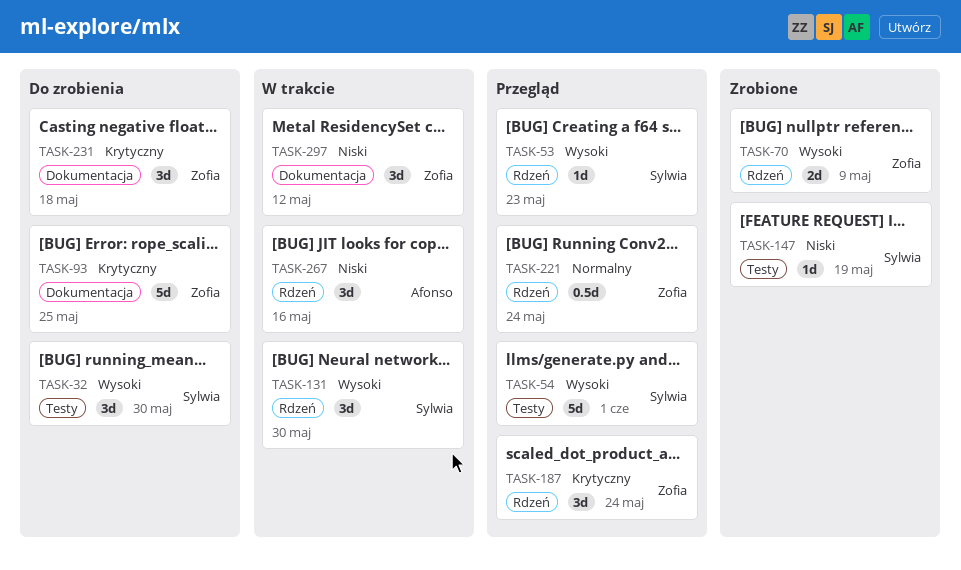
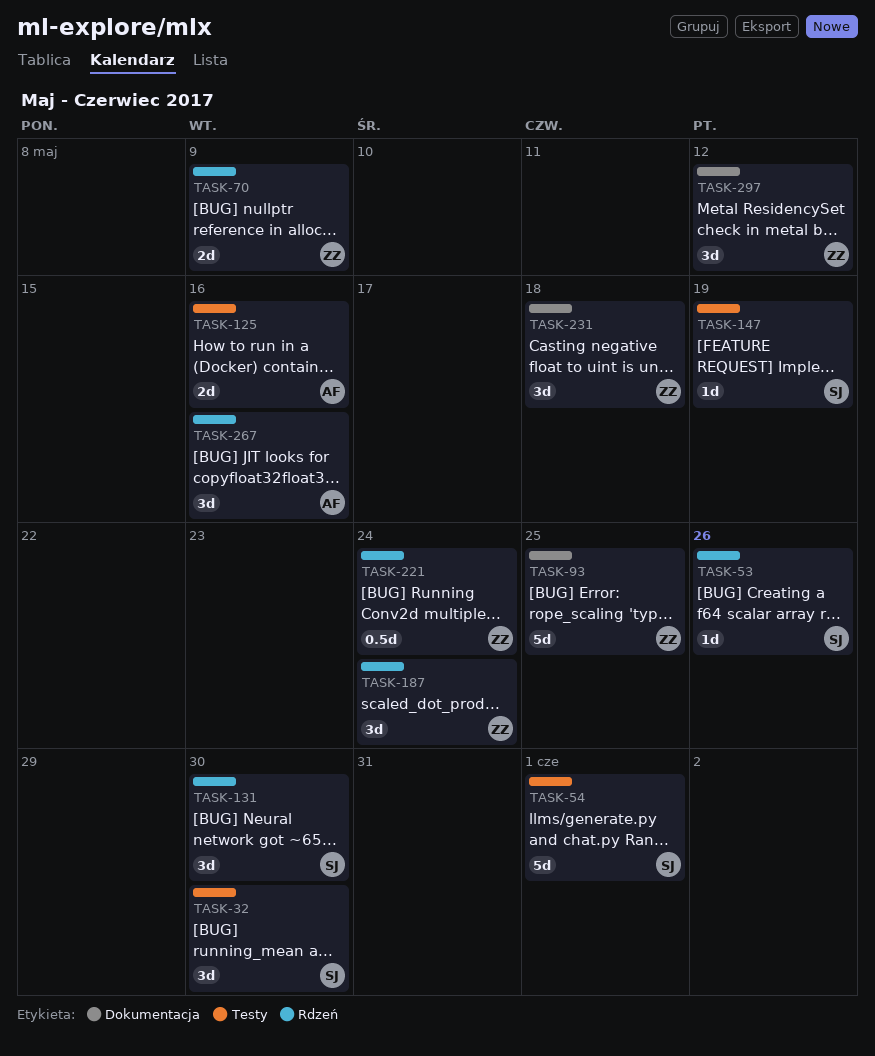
TASK-53, due: May 23 -> May 26
TASK-125: none -> present

